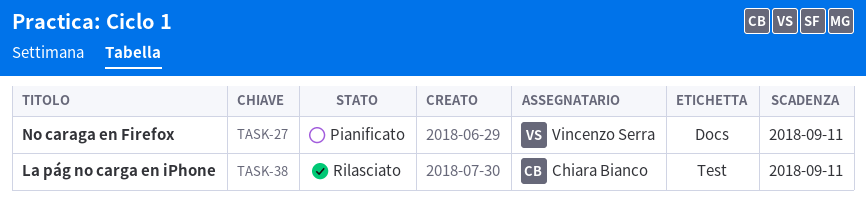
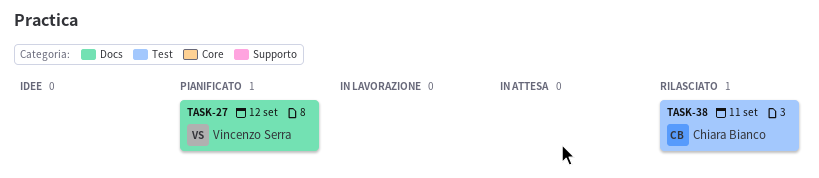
TASK-27, due: Sep 11 -> Sep 12

